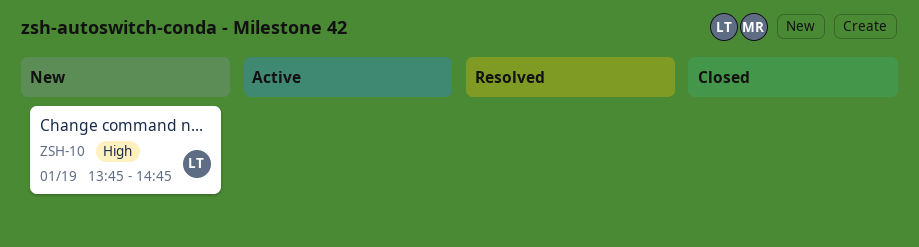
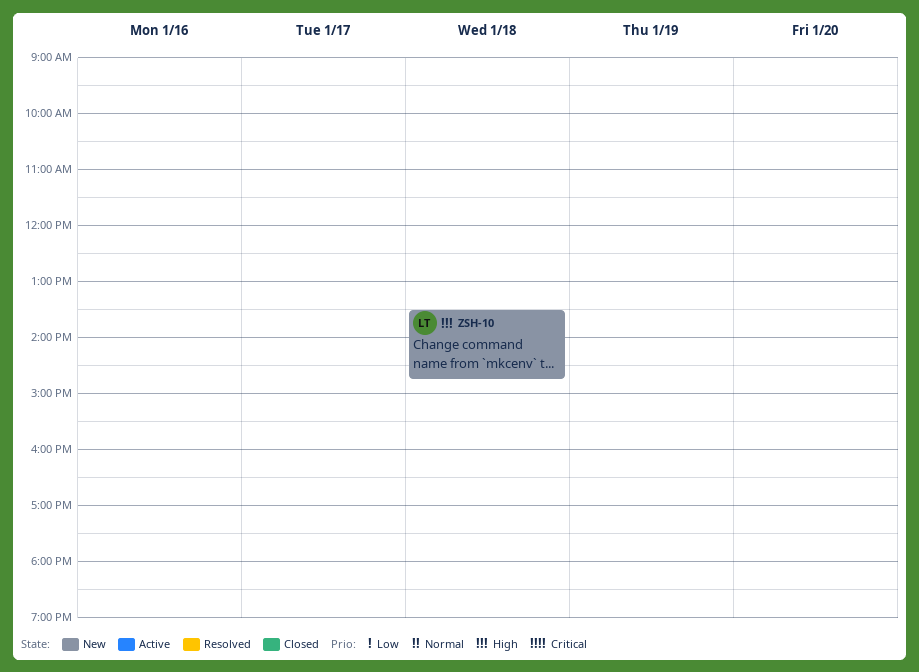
ZSH-10, day: Jan 19 -> Jan 18
ZSH-10, begins: 13:45 -> 13:30

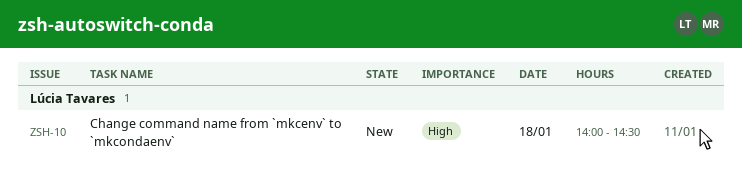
ZSH-10, begins: 13:30 -> 14:00
ZSH-10, ends: 14:45 -> 14:30

